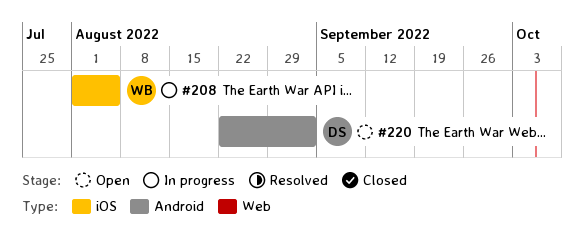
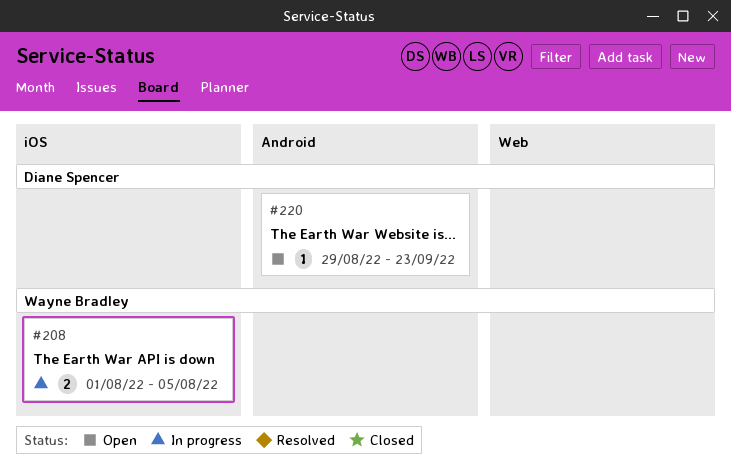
#220, start: Aug 22 -> Aug 29
#220, due: Sep 2 -> Sep 23

